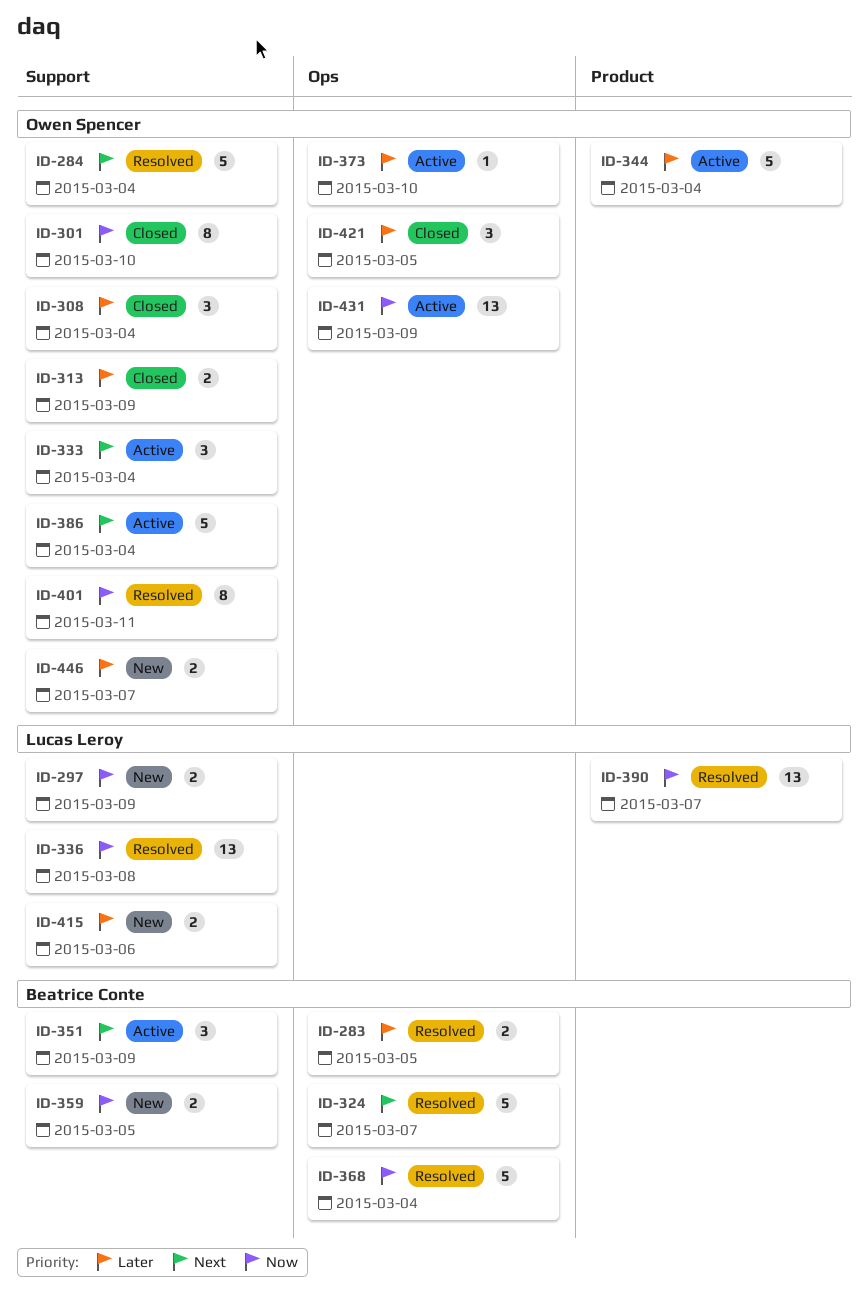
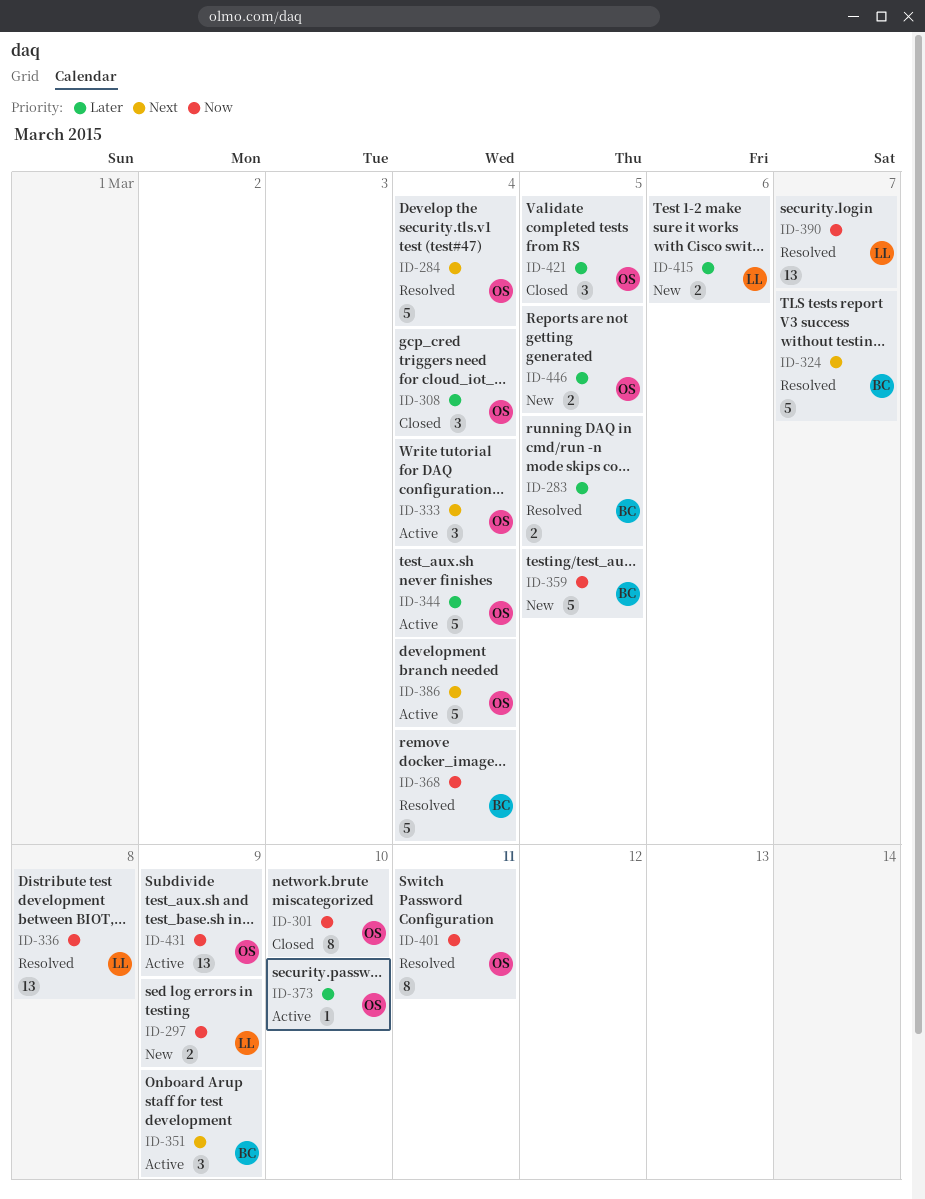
ID-313: present -> none
ID-359, estimate: 2 -> 5
ID-446, due: Mar 7 -> Mar 5

